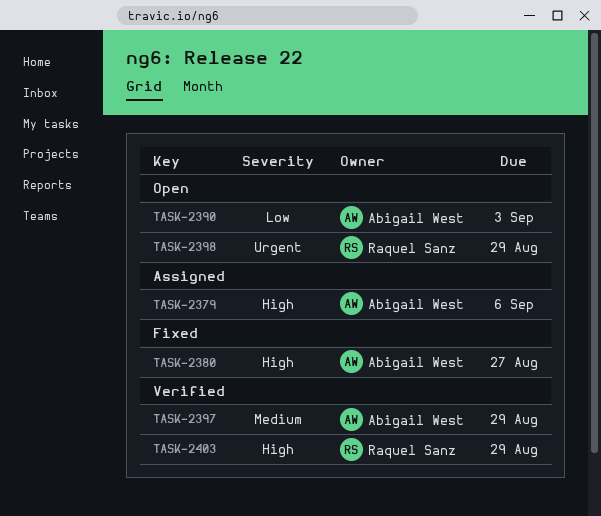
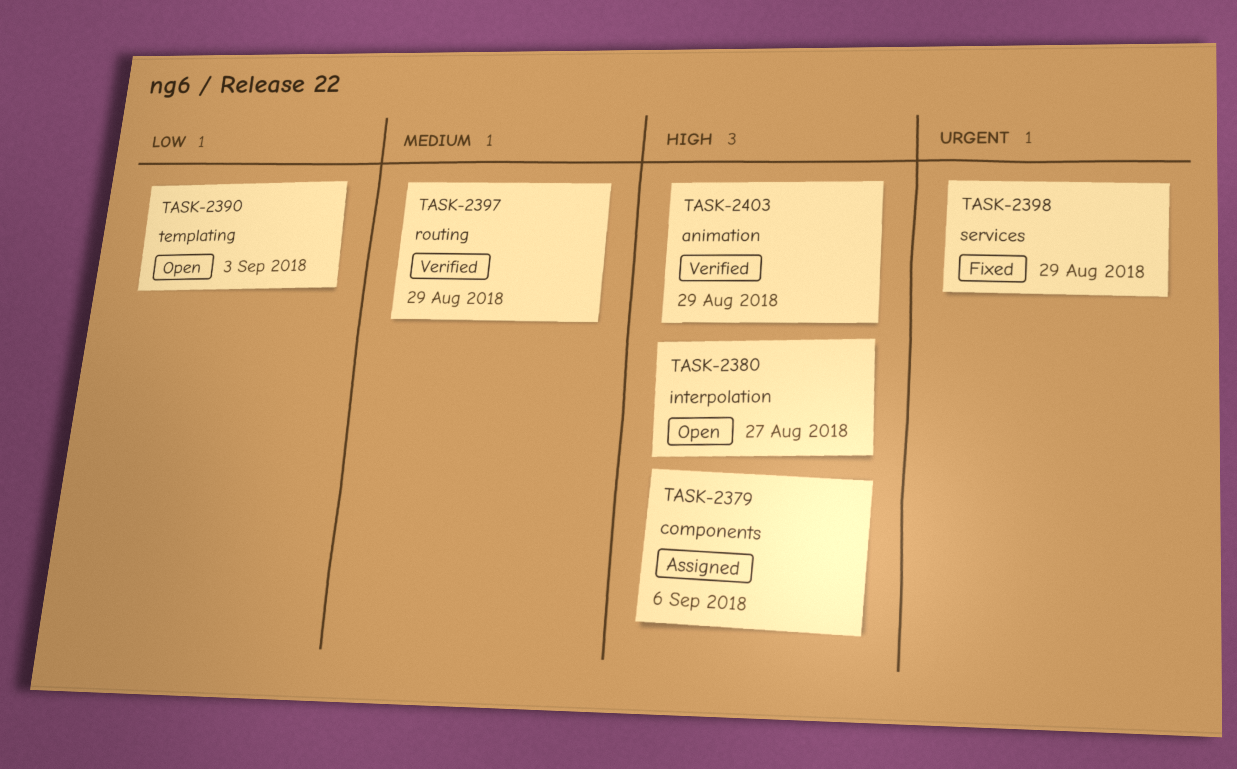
TASK-2380, status: Fixed -> Open
TASK-2398, status: Open -> Fixed

